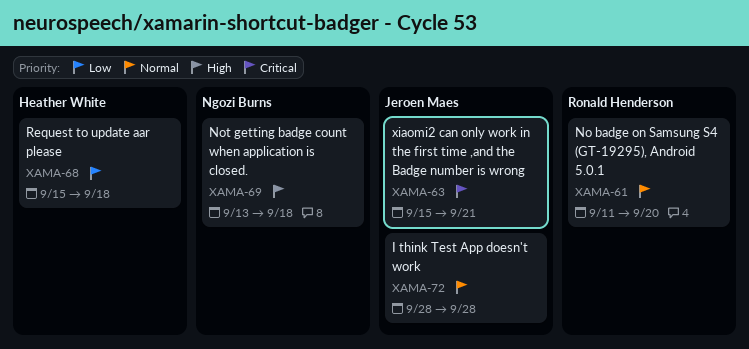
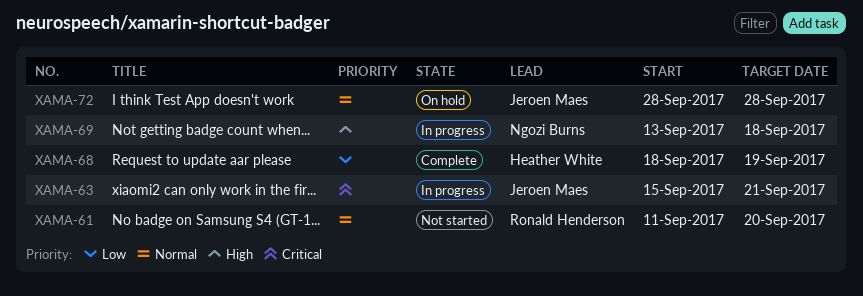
XAMA-68, start: Sep 15 -> Sep 18
XAMA-68, due: Sep 18 -> Sep 19

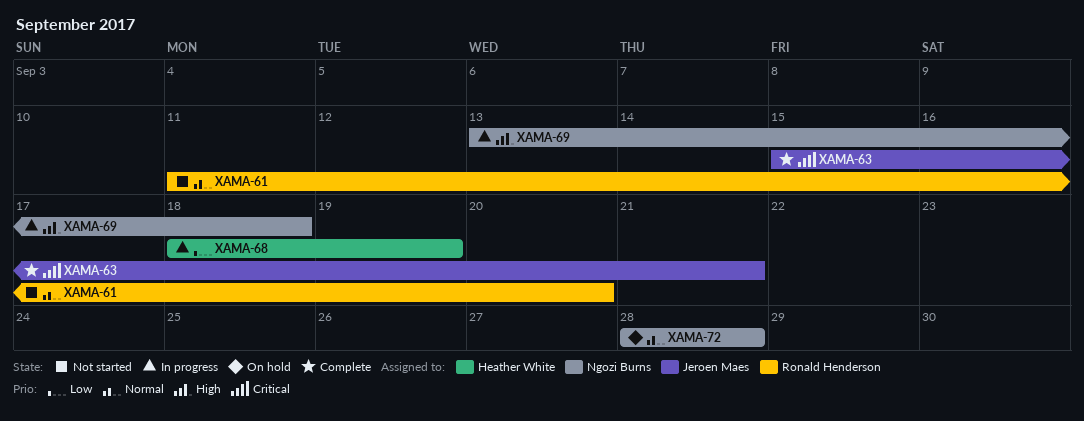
XAMA-63, status: In progress -> Complete
XAMA-68, status: Complete -> In progress
XAMA-72, owner: Jeroen Maes -> Ngozi Burns

